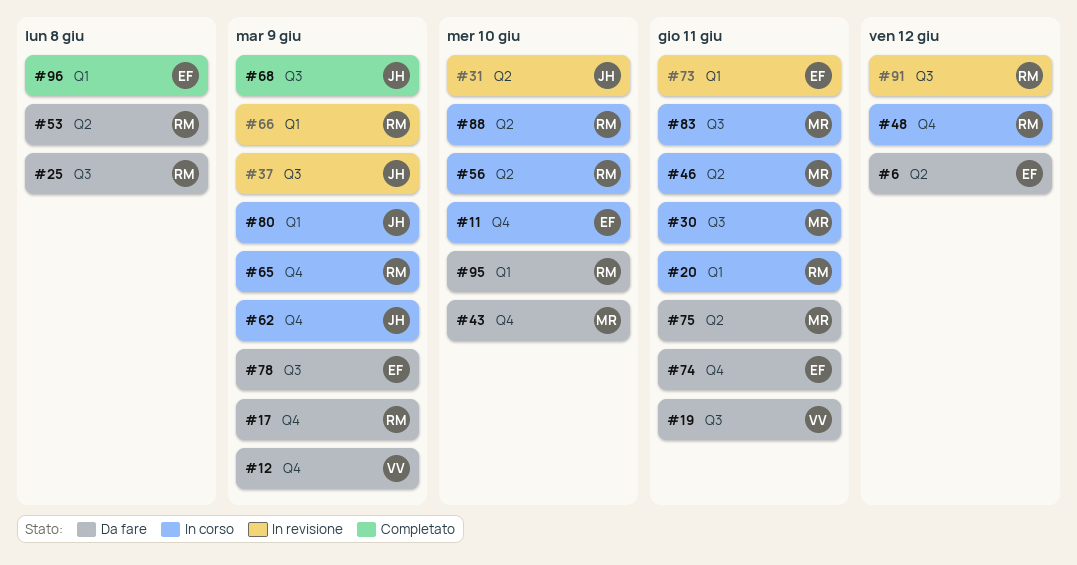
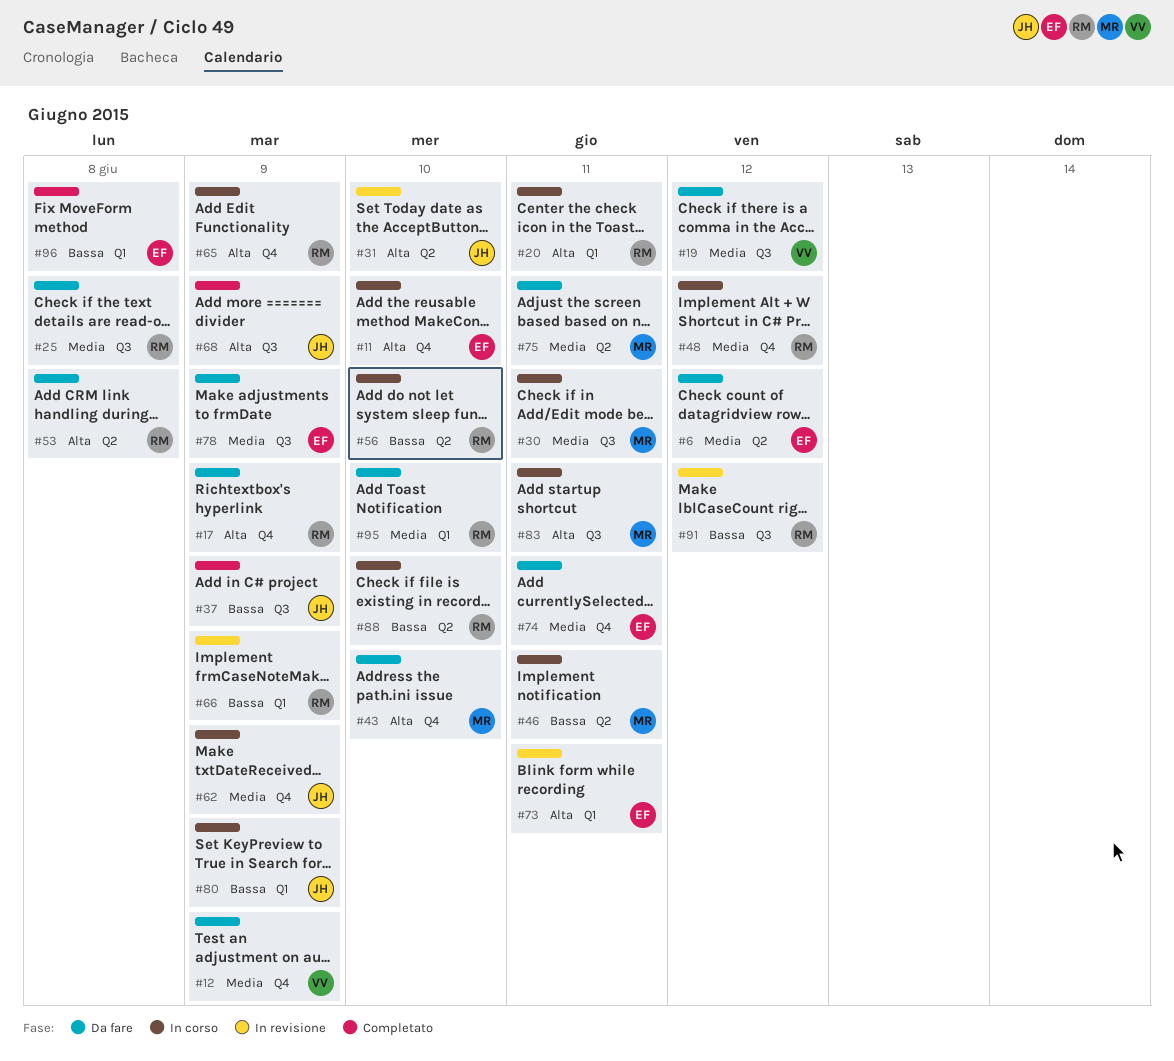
#19, due: Jun 11 -> Jun 12
#37, status: In revisione -> Completato

